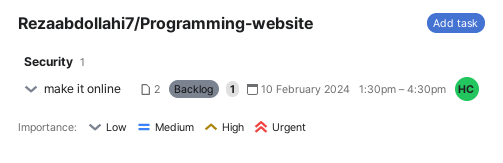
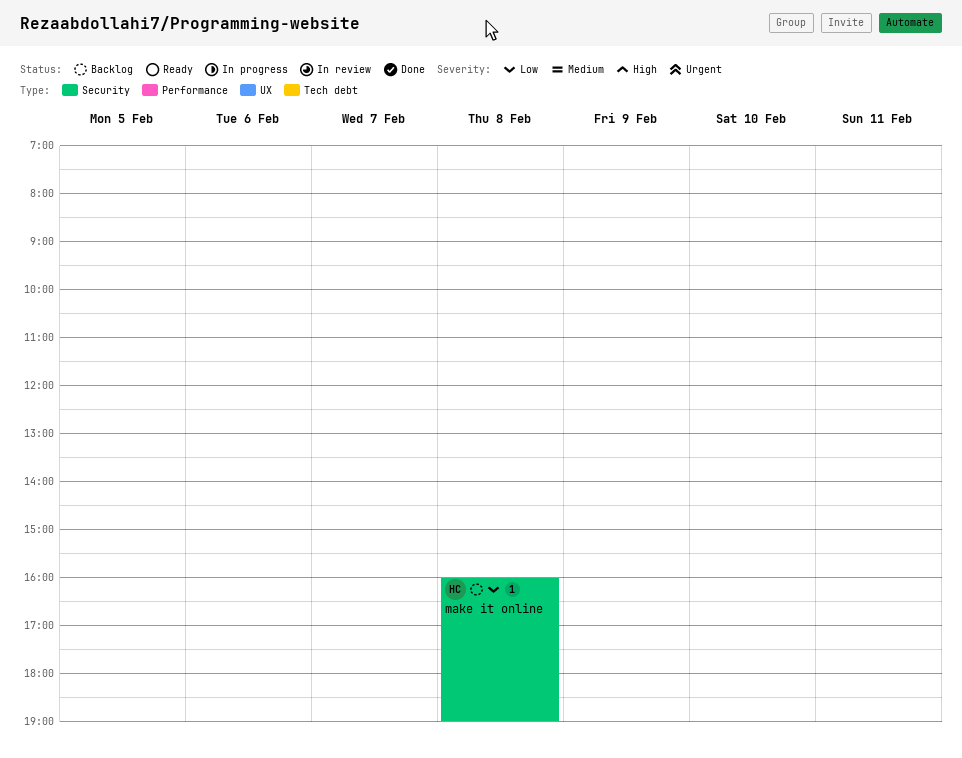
make it online, day: Feb 10 -> Feb 8
make it online, begins: 13:30 -> 16:00
make it online, ends: 16:30 -> 19:00

